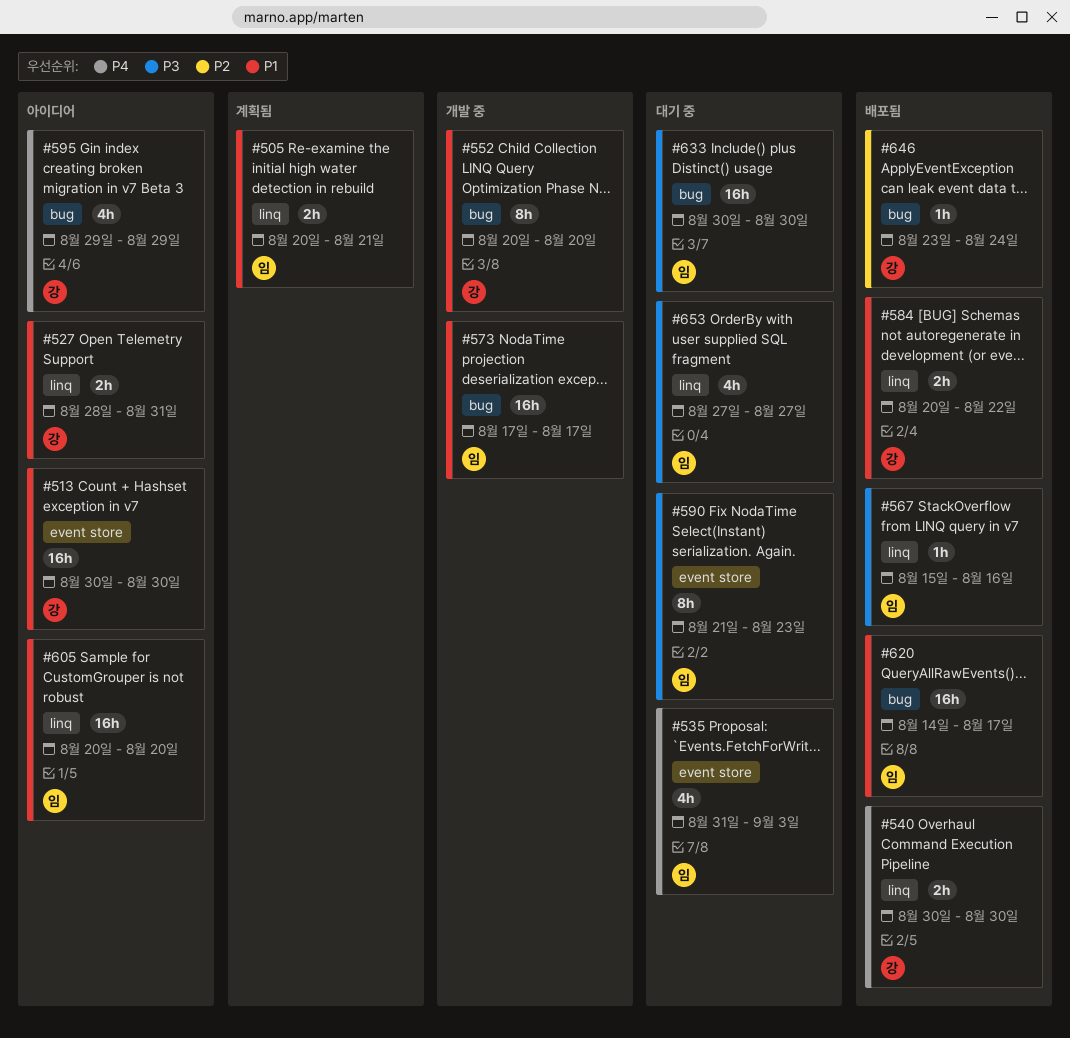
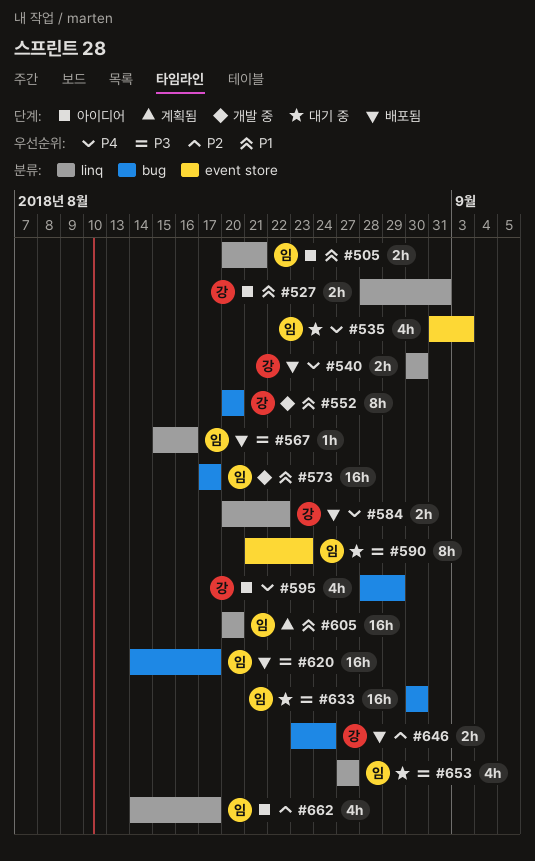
#505, status: 계획됨 -> 아이디어
#513: present -> none
#584, priority: P1 -> P4
#595, start: Aug 29 -> Aug 28
#605, status: 아이디어 -> 계획됨
#620, priority: P1 -> P3
#646, estimate: 1h -> 2h
#662: none -> present

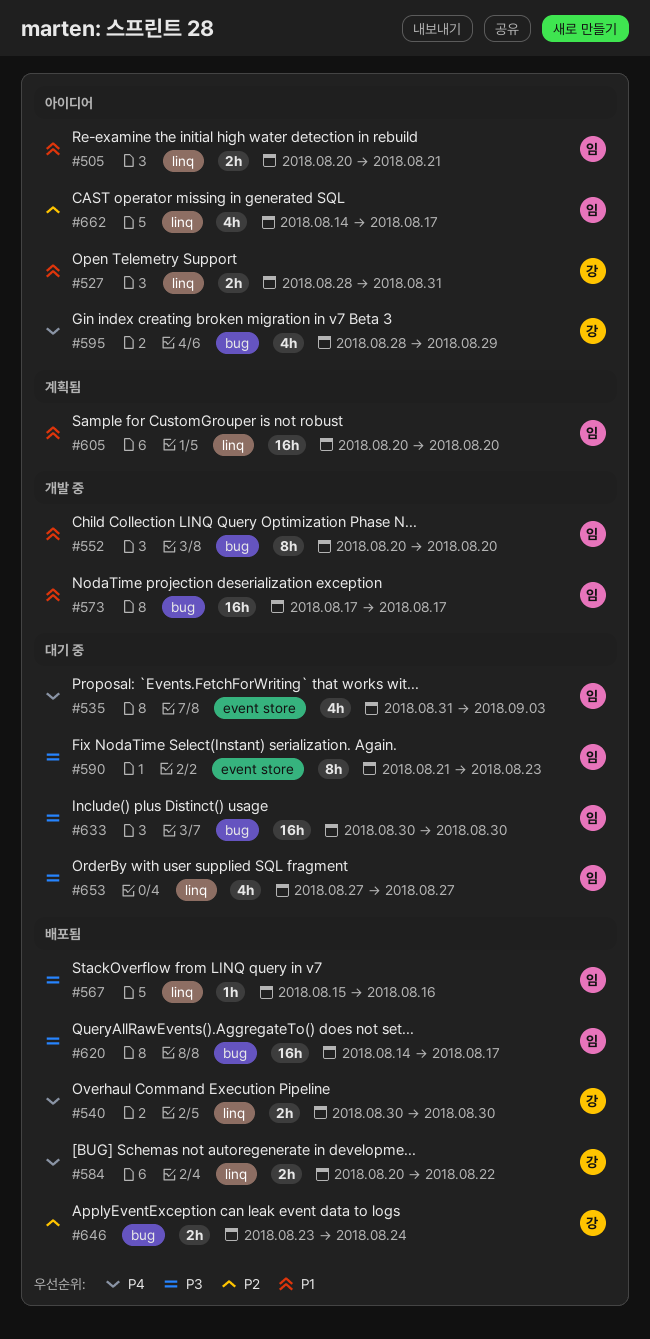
#552, owner: 강 -> 임

